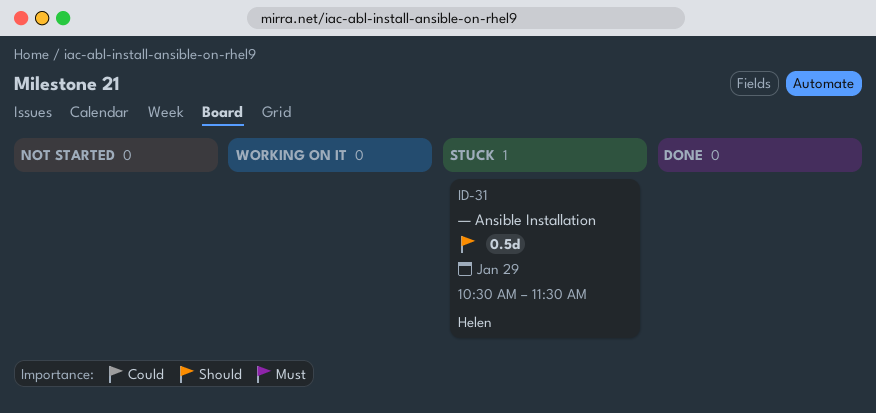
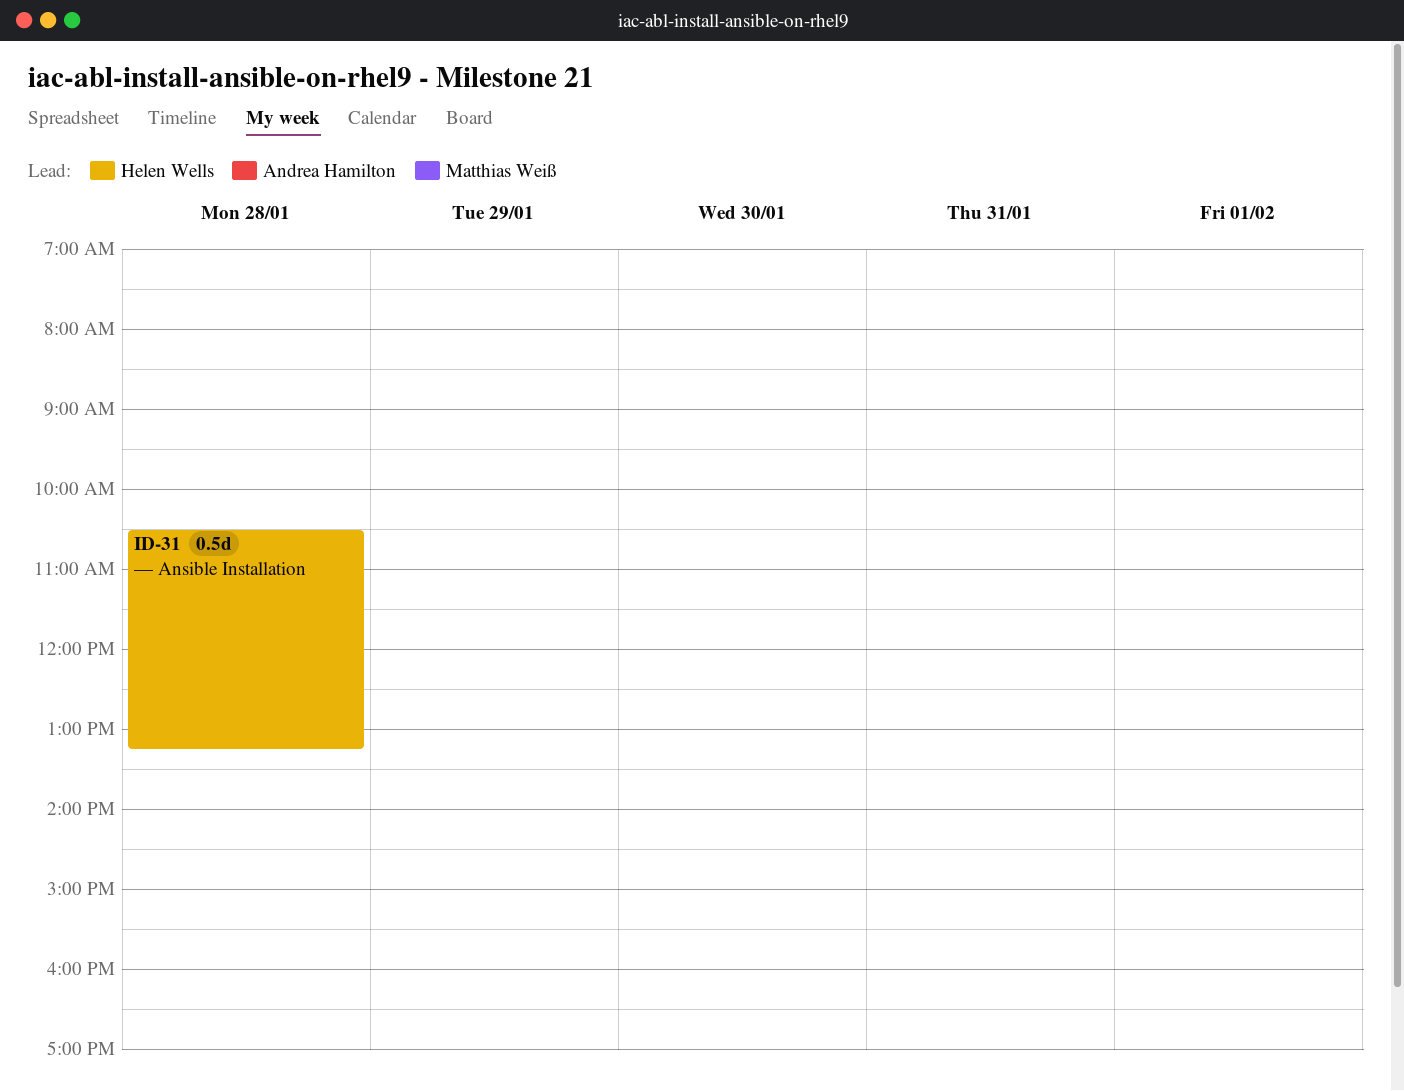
ID-31, day: Jan 29 -> Jan 28
ID-31, ends: 11:30 -> 13:15

